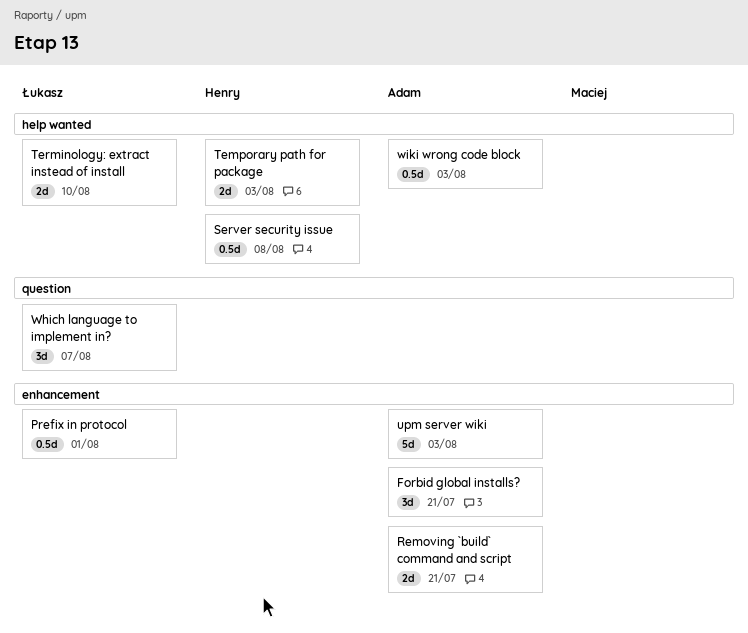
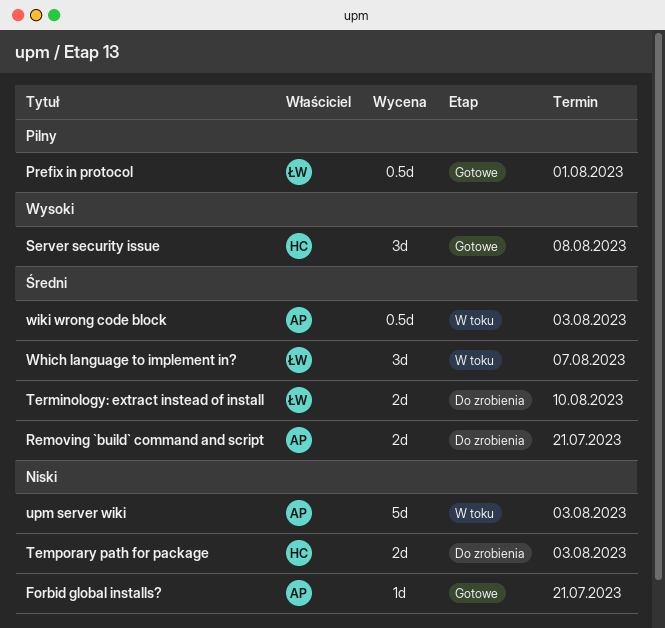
Forbid global installs?, estimate: 3d -> 1d
Server security issue, estimate: 0.5d -> 3d

